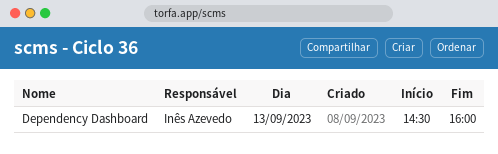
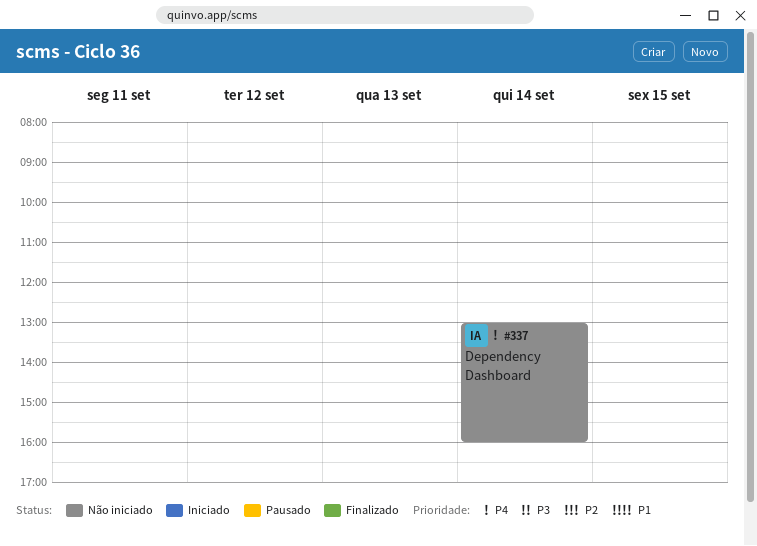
Dependency Dashboard, day: Sep 13 -> Sep 14
Dependency Dashboard, begins: 14:30 -> 13:00

